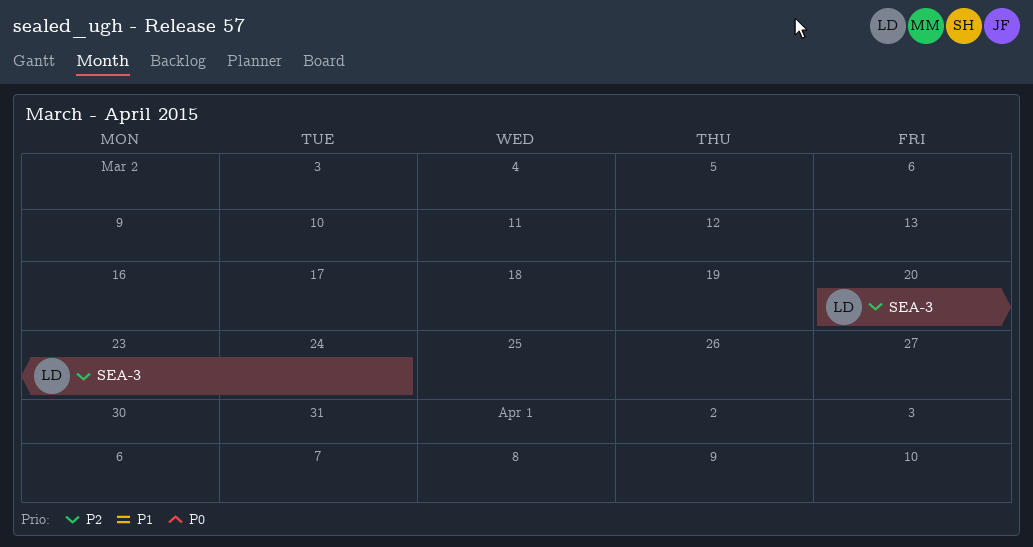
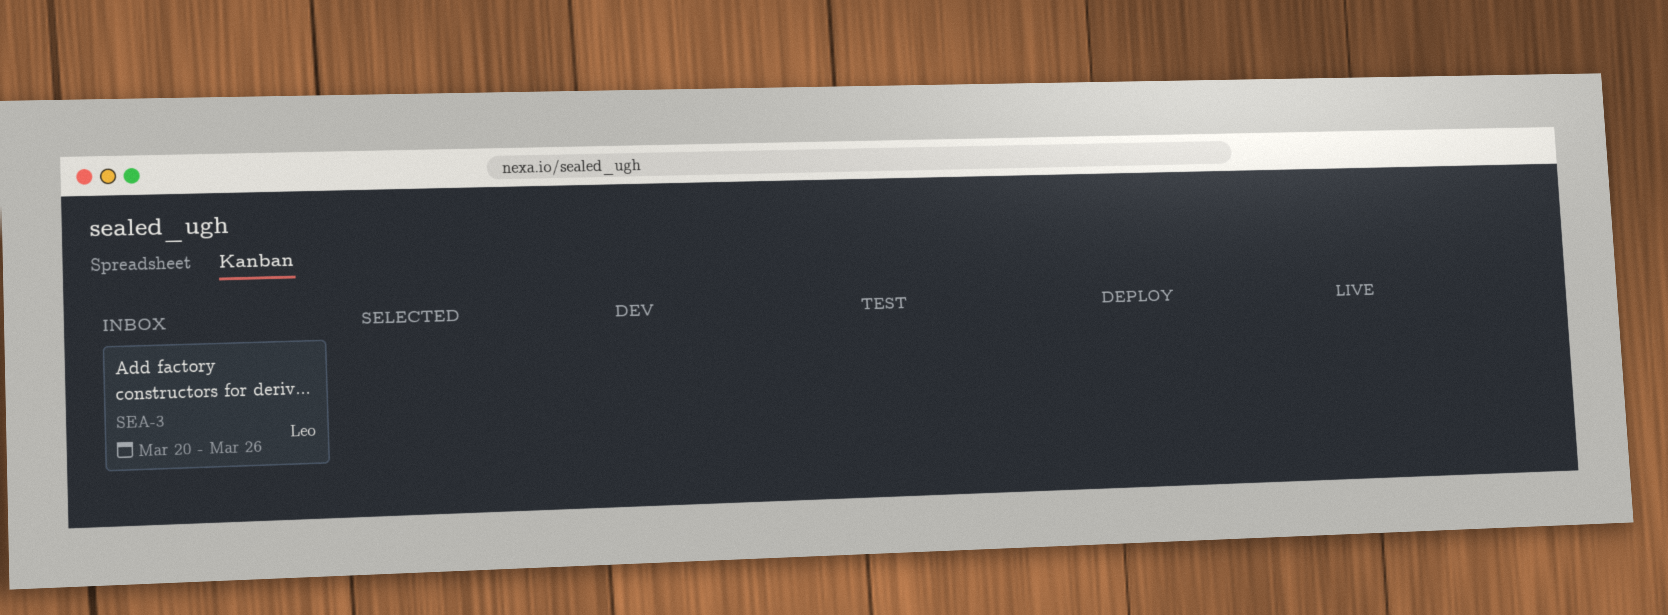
SEA-3, due: Mar 24 -> Mar 26

